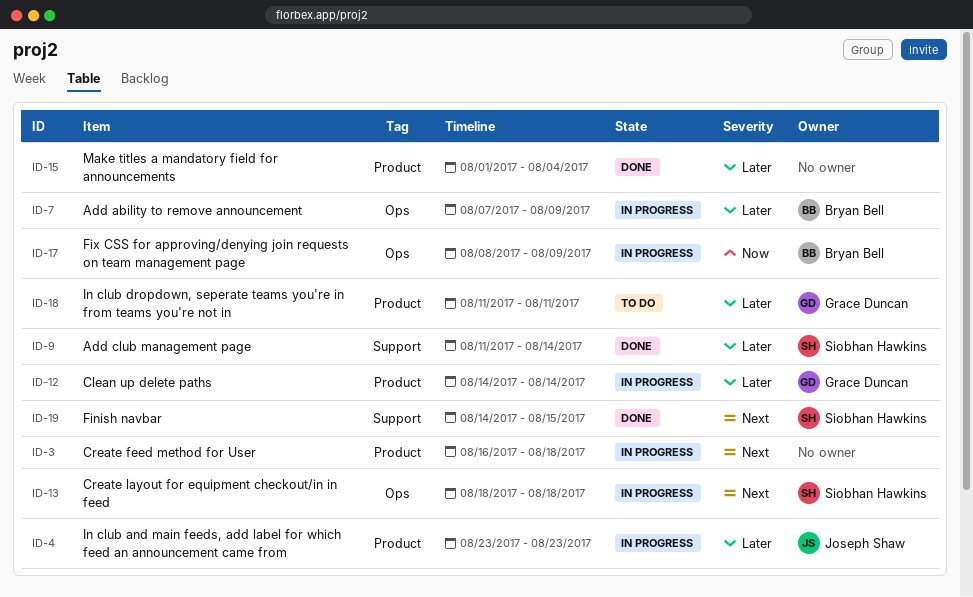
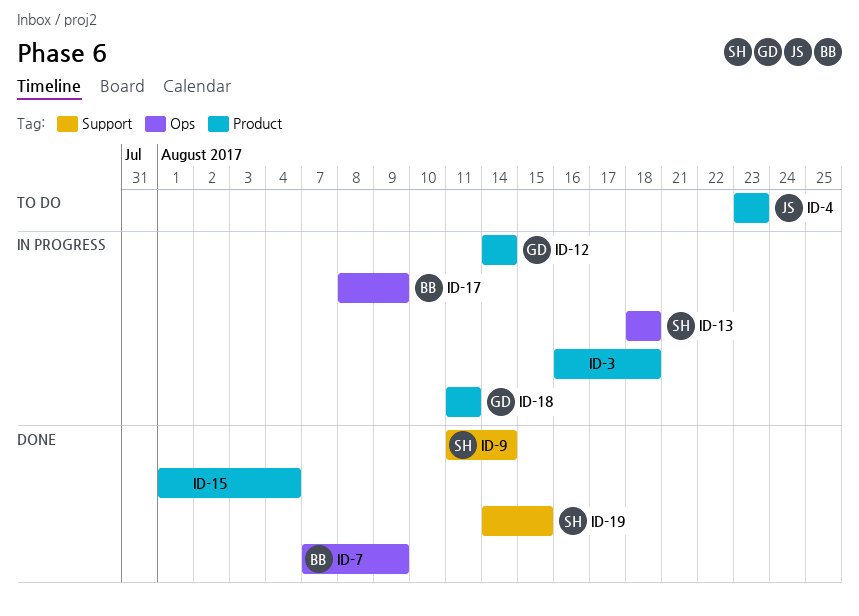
ID-4, status: In progress -> To do
ID-7, status: In progress -> Done
ID-18, status: To do -> In progress

